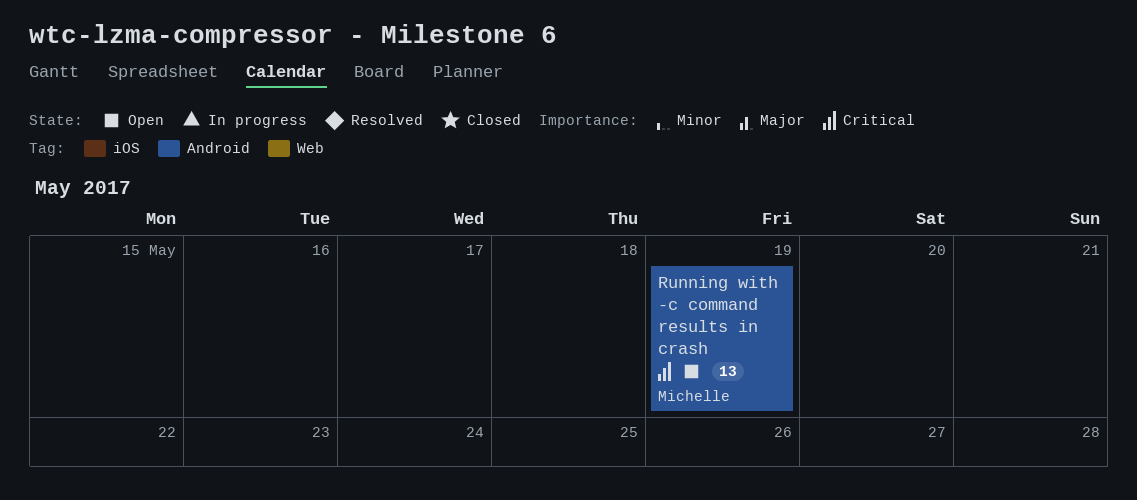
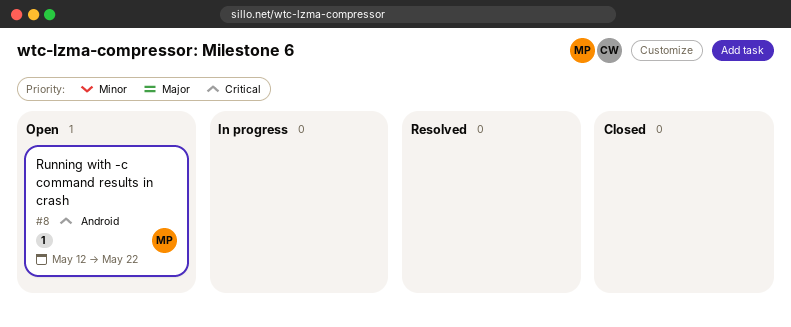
Running with -c command results in crash, estimate: 13 -> 1
Running with -c command results in crash, due: May 19 -> May 22

